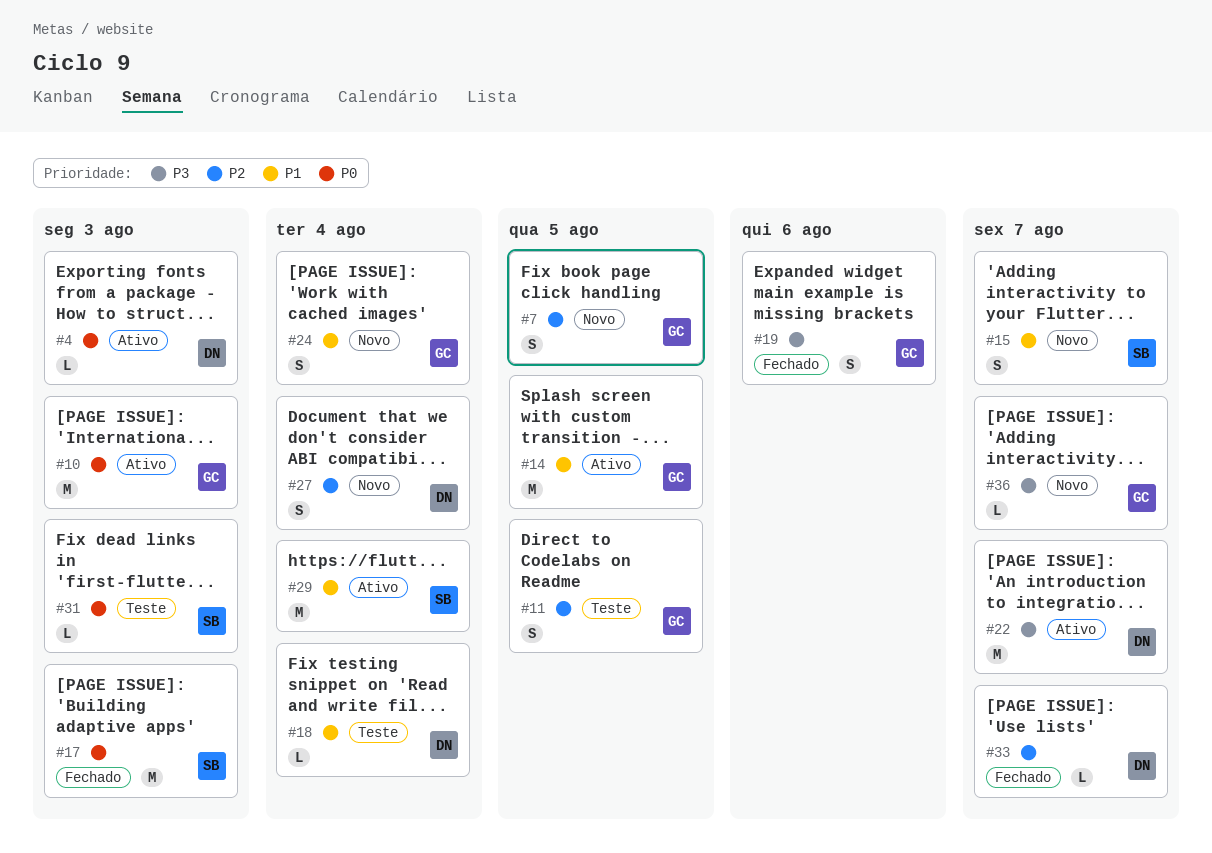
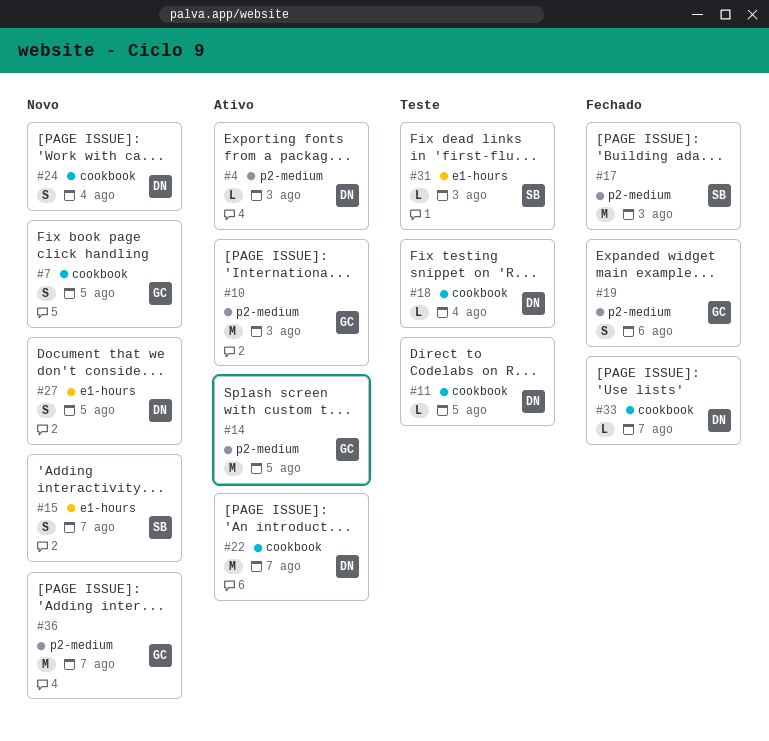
#11, owner: GC -> DN
#11, estimate: S -> L
#24, owner: GC -> DN
#27, due: Aug 4 -> Aug 5
#29: present -> none
#36, estimate: L -> M

